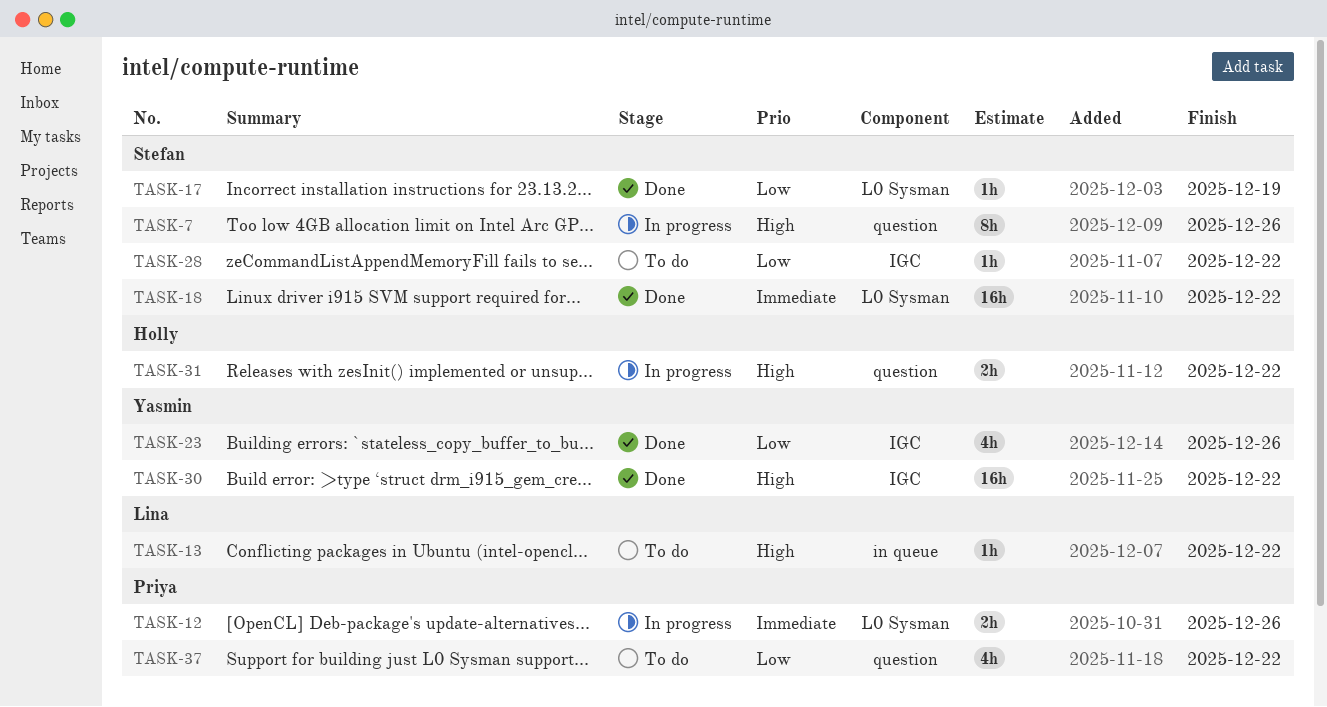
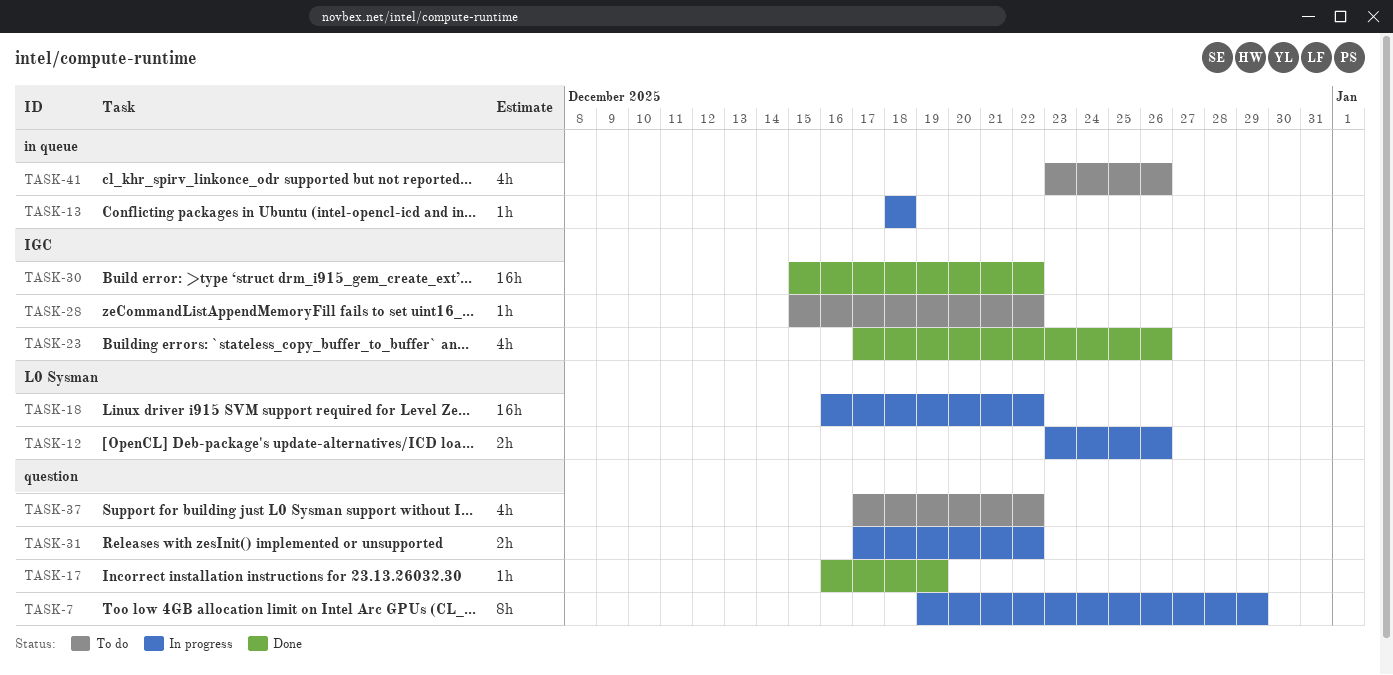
TASK-7, due: Dec 26 -> Dec 29
TASK-13, status: To do -> In progress
TASK-13, due: Dec 22 -> Dec 18
TASK-17, label: L0 Sysman -> question
TASK-18, status: Done -> In progress
TASK-41: none -> present

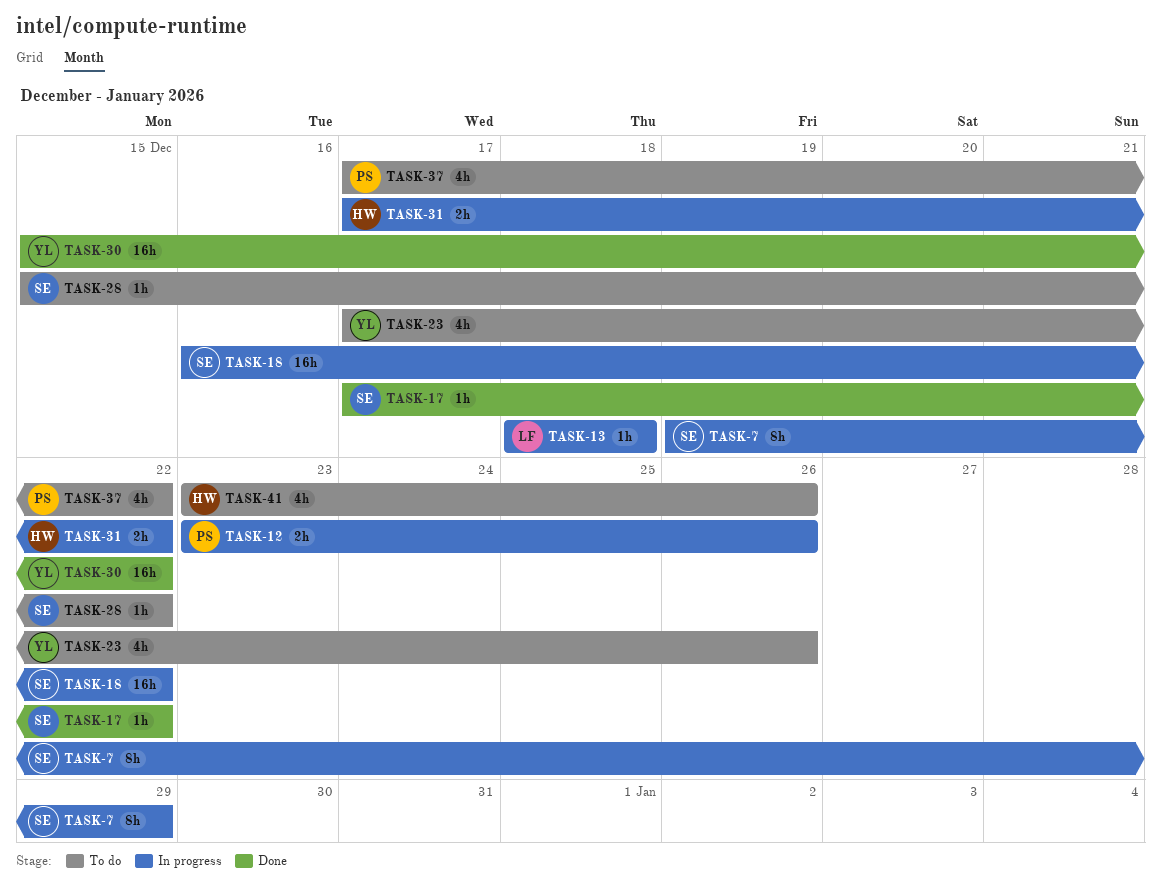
TASK-17, start: Dec 16 -> Dec 17
TASK-17, due: Dec 19 -> Dec 22
TASK-23, status: Done -> To do

